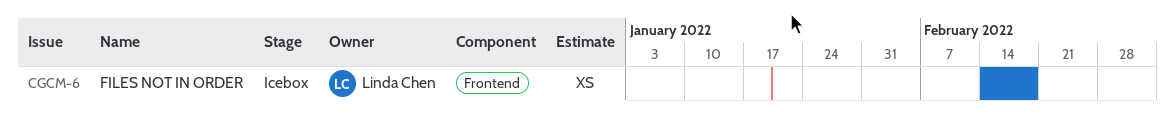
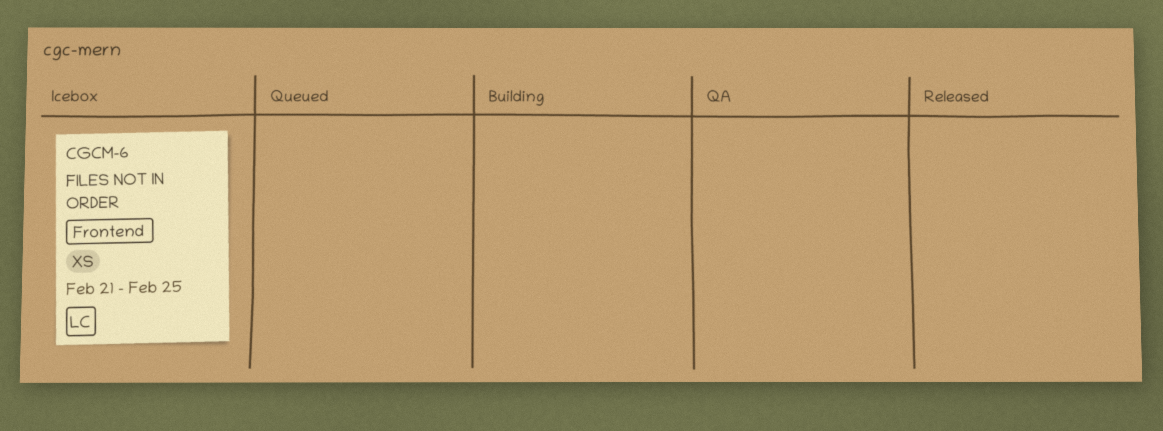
CGCM-6, start: Feb 14 -> Feb 21
CGCM-6, due: Feb 18 -> Feb 25

